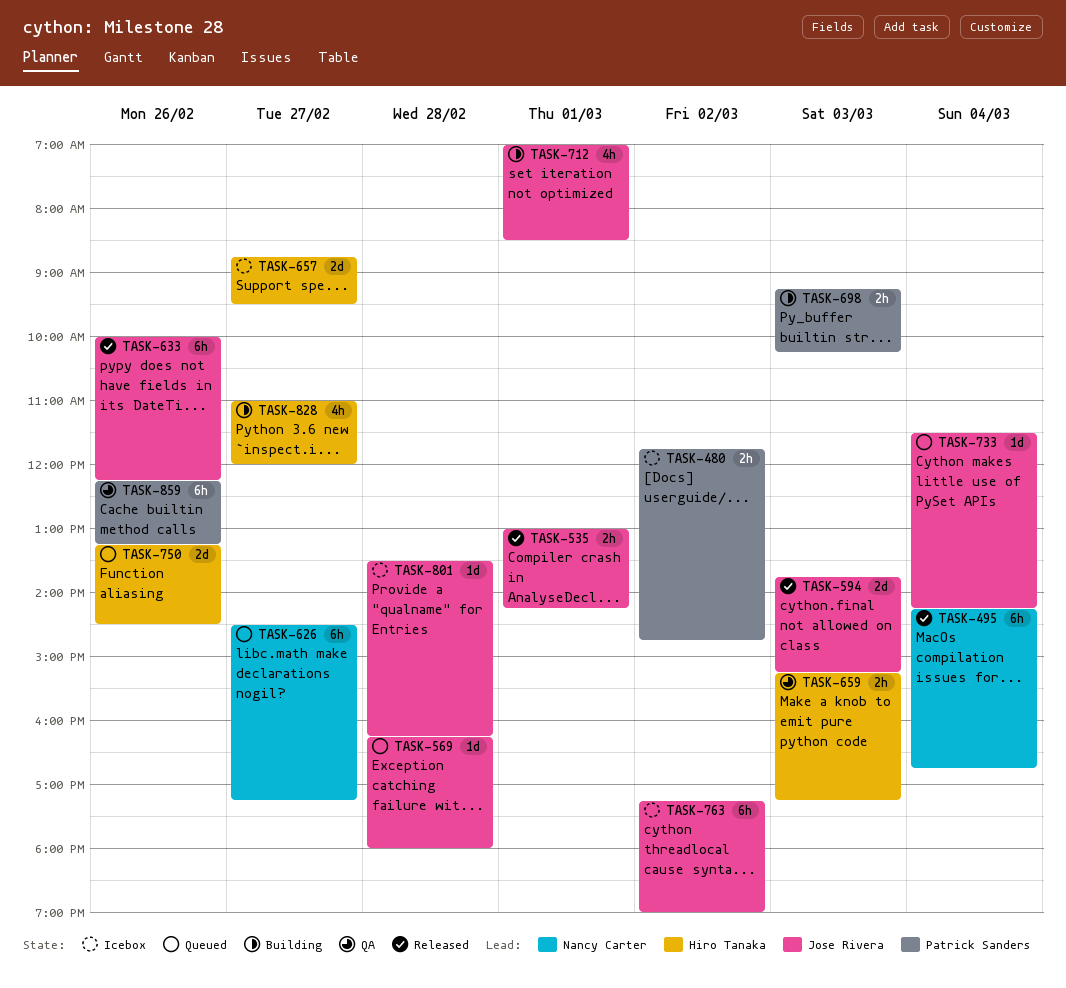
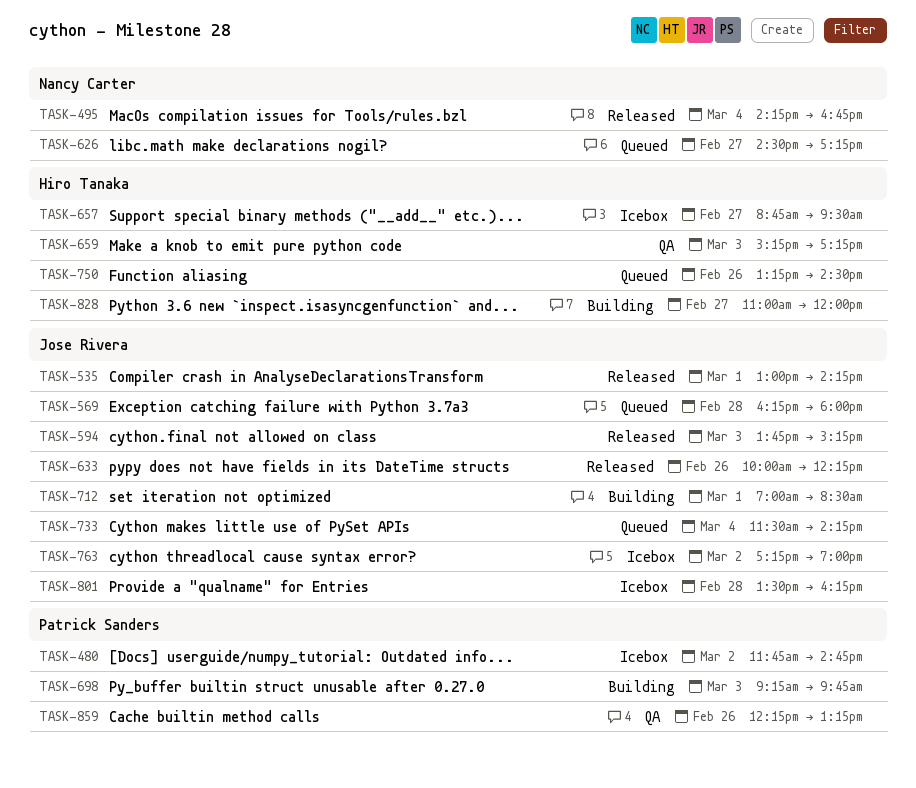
TASK-698, ends: 10:15 -> 09:45

